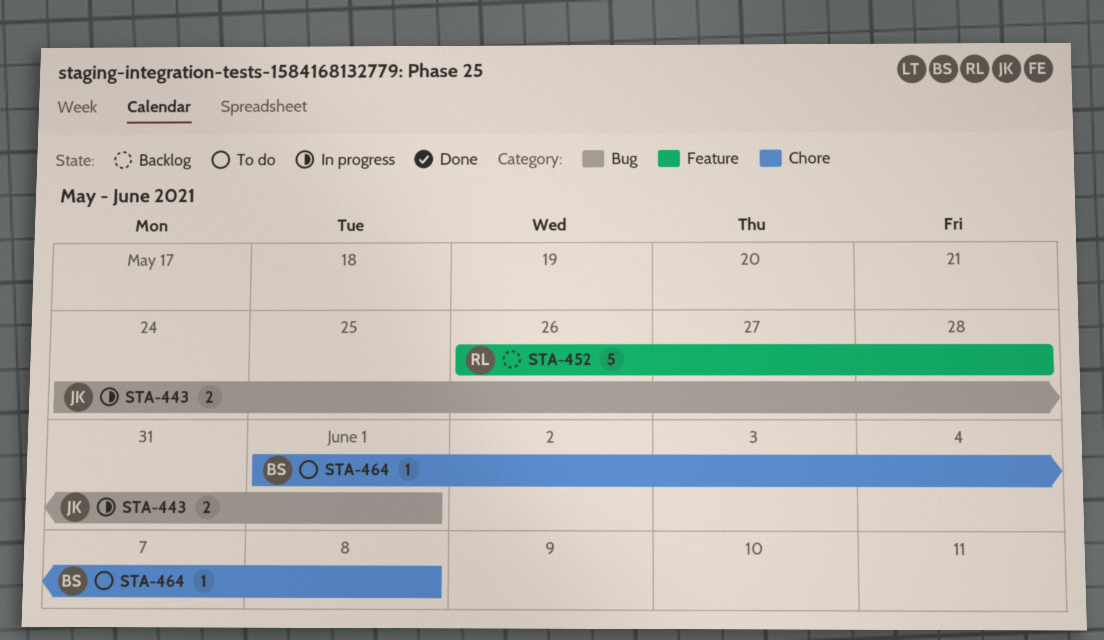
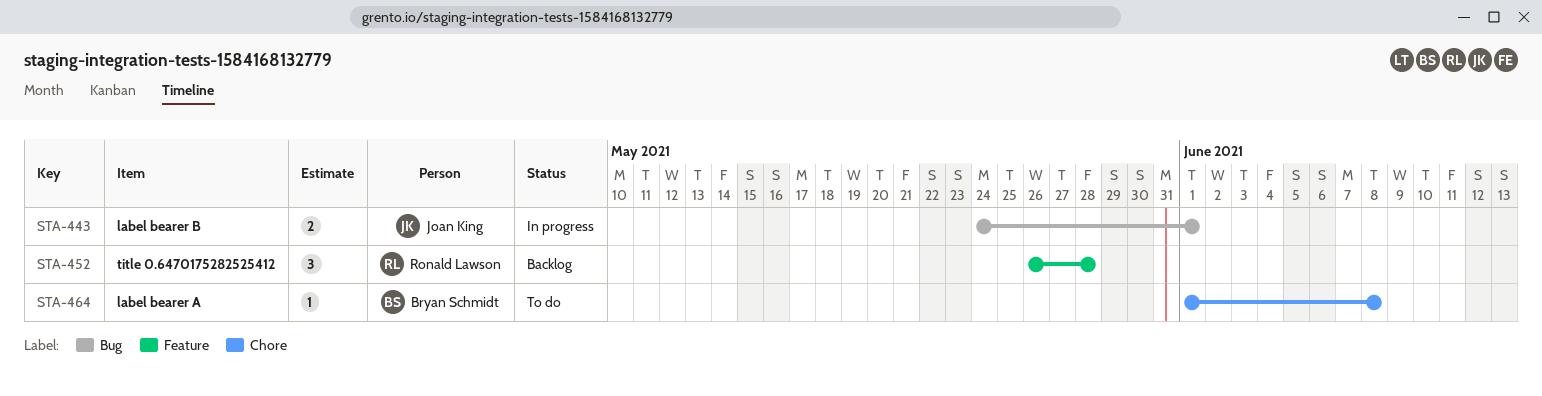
STA-452, estimate: 5 -> 3

